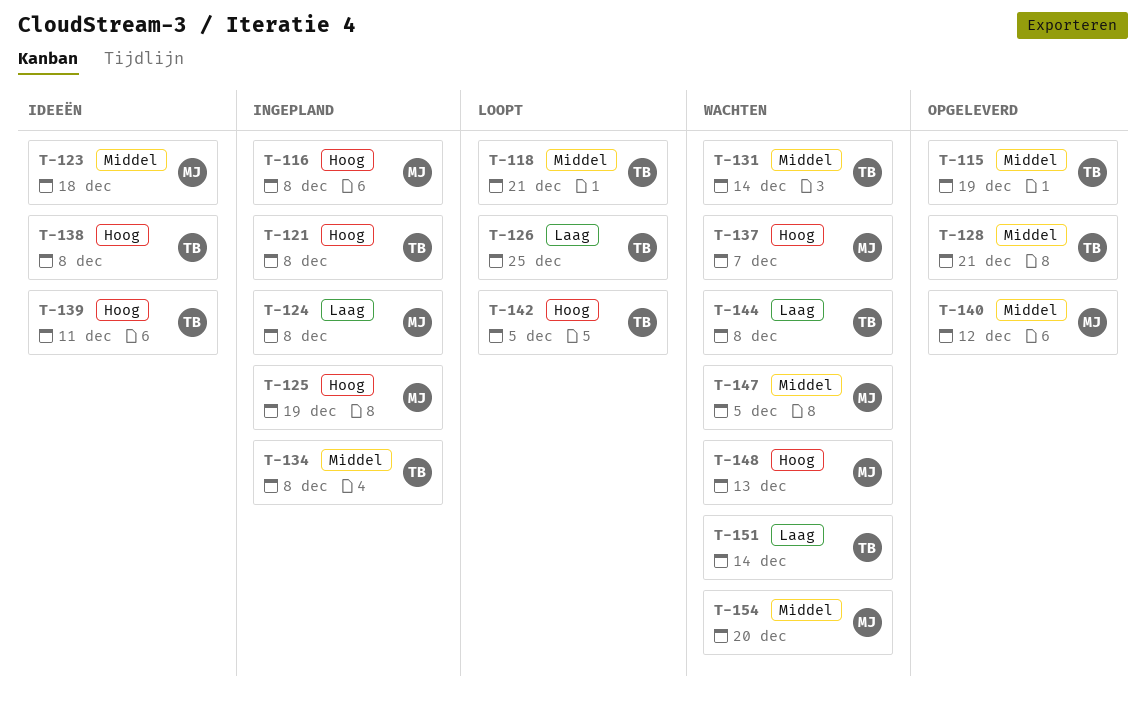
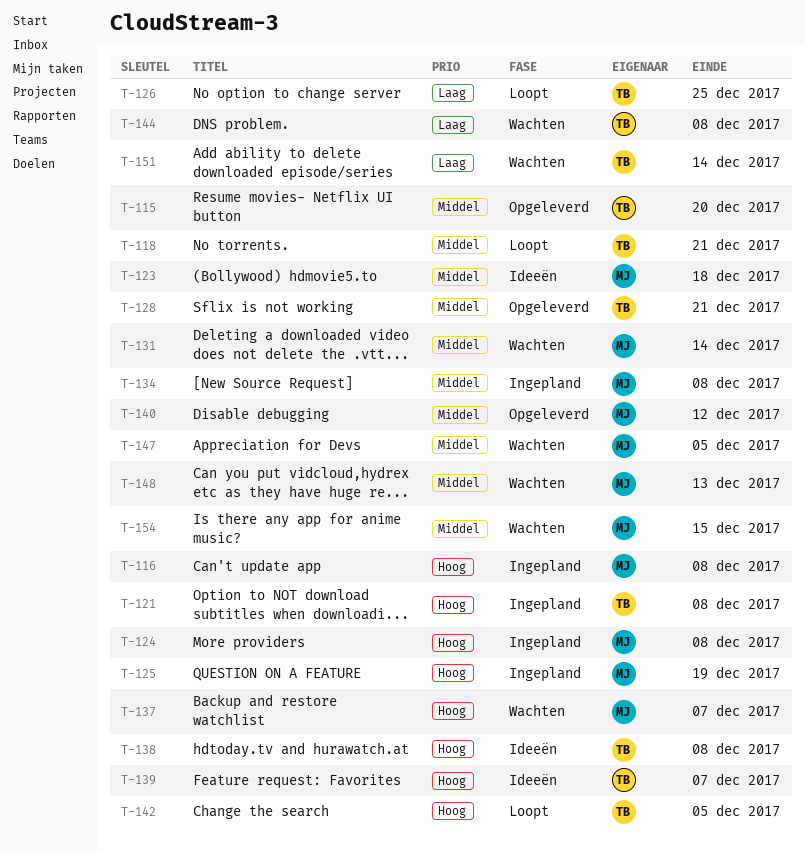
T-115, due: Dec 19 -> Dec 20
T-124, priority: Laag -> Hoog
T-131, owner: TB -> MJ
T-134, owner: TB -> MJ
T-139, due: Dec 11 -> Dec 7
T-148, priority: Hoog -> Middel
T-154, due: Dec 20 -> Dec 15

